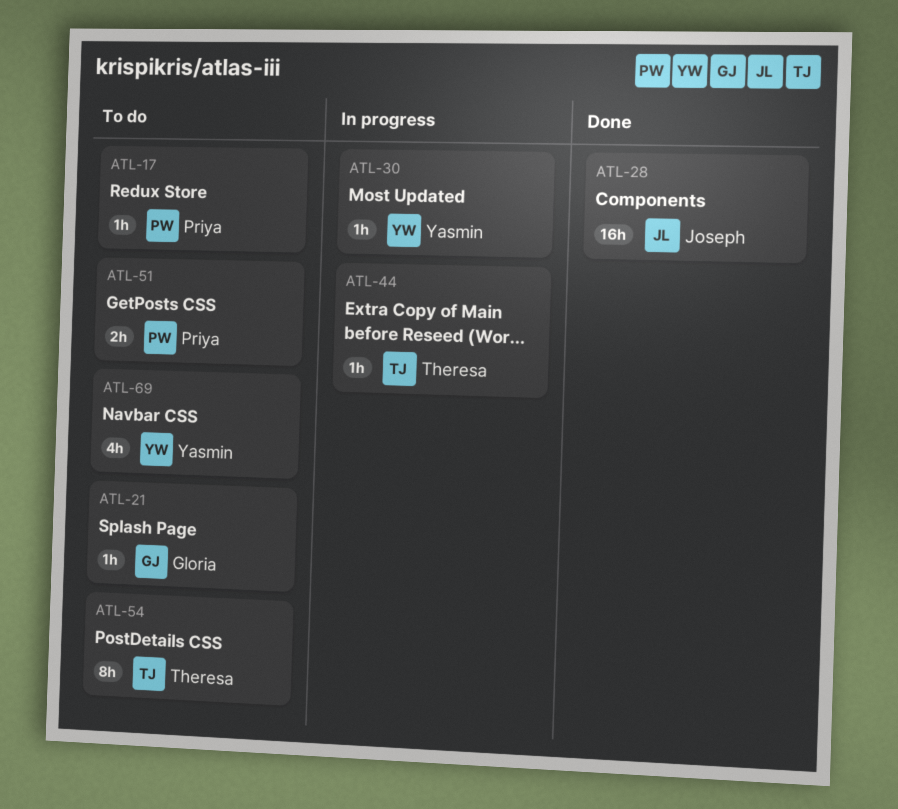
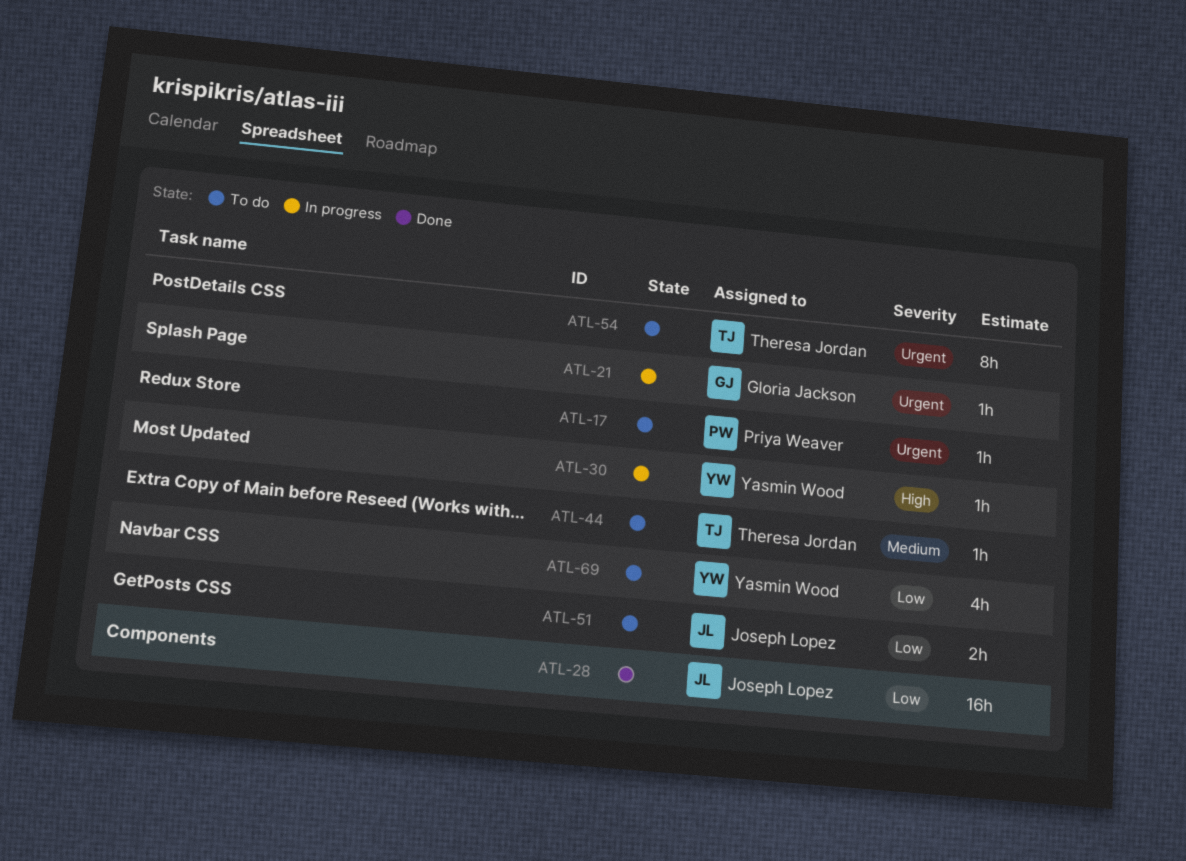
ATL-21, status: To do -> In progress
ATL-44, status: In progress -> To do
ATL-51, owner: Priya Weaver -> Joseph Lopez

